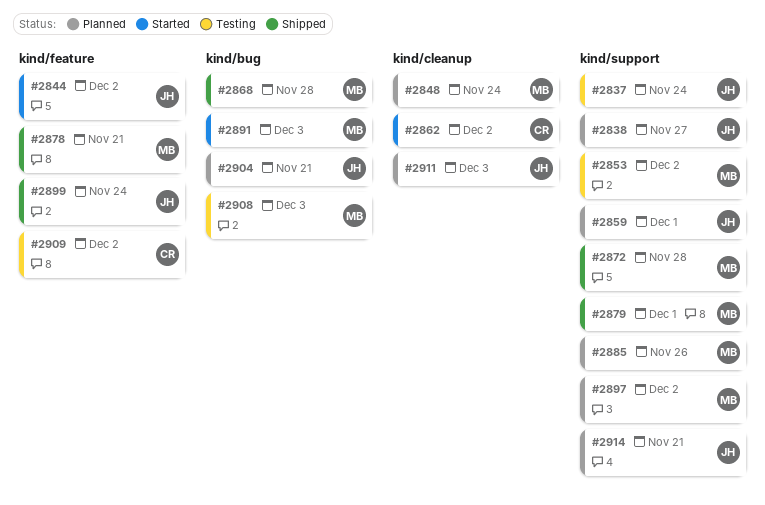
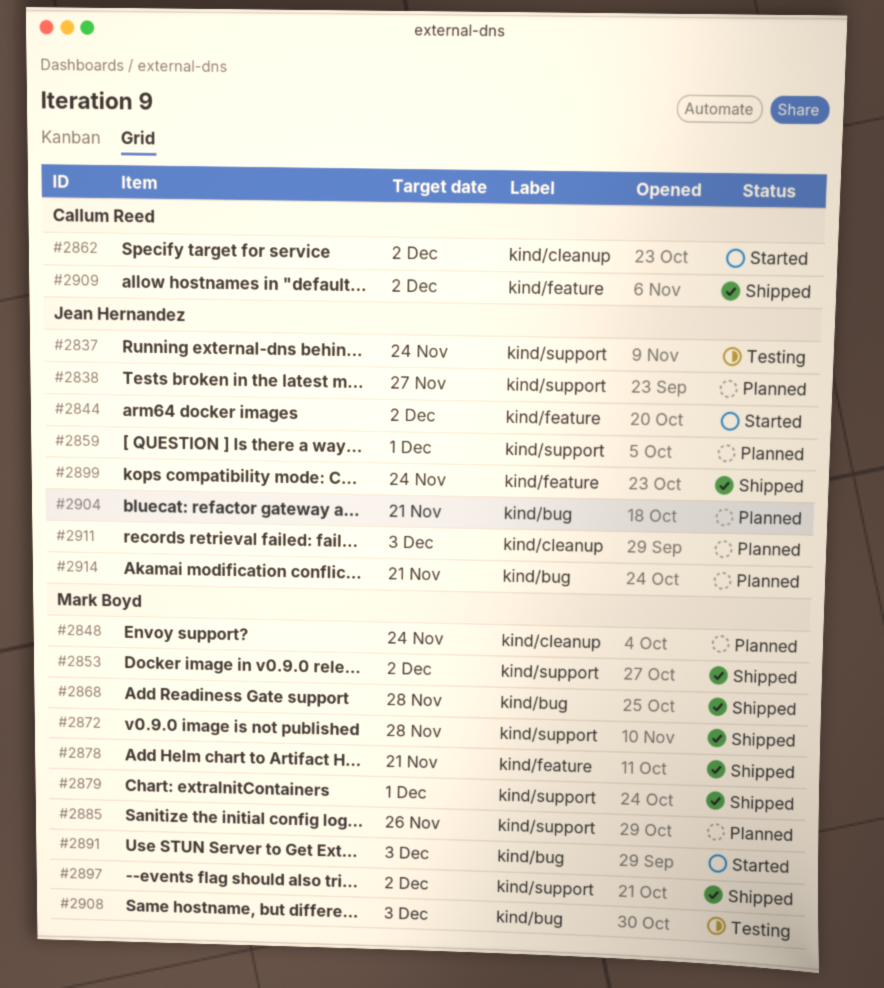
#2853, status: Testing -> Shipped
#2897, status: Planned -> Shipped
#2909, status: Testing -> Shipped
#2914, label: kind/support -> kind/bug

